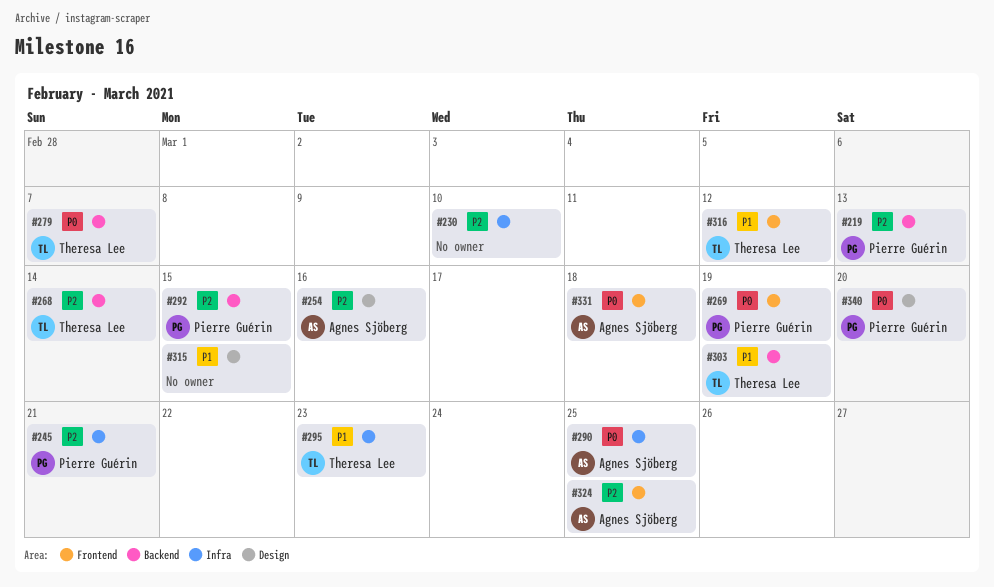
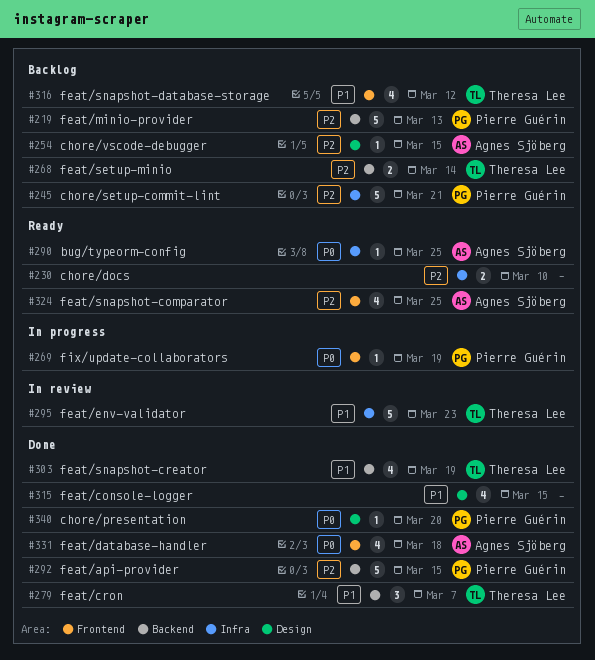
#254, due: Mar 16 -> Mar 15
#279, priority: P0 -> P1

